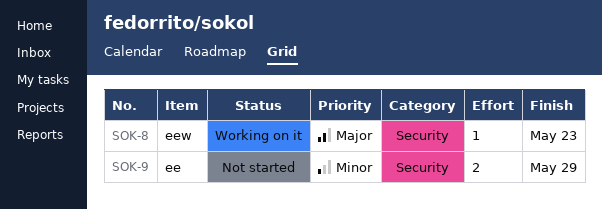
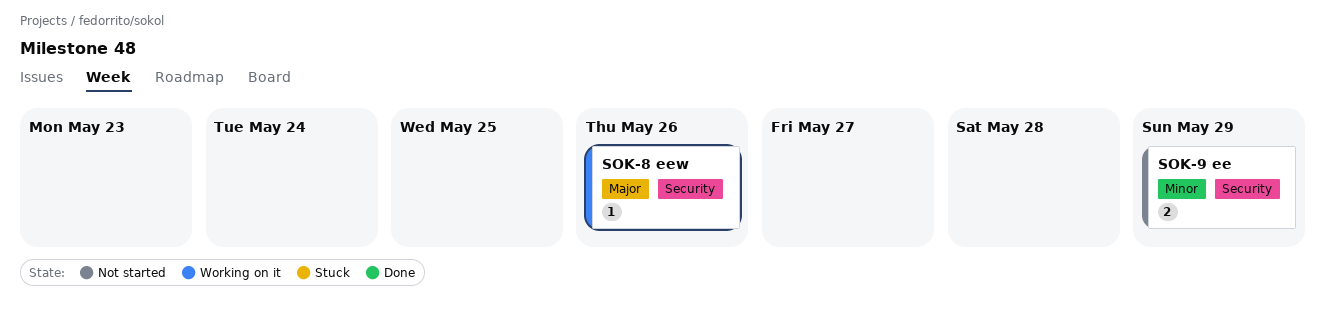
SOK-8, due: May 23 -> May 26

